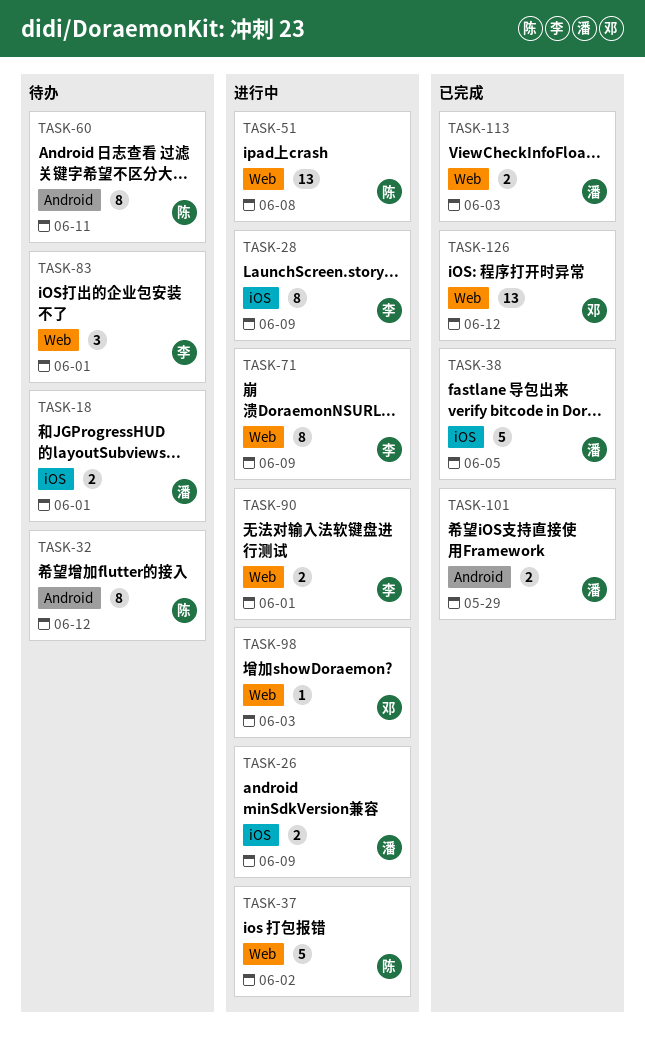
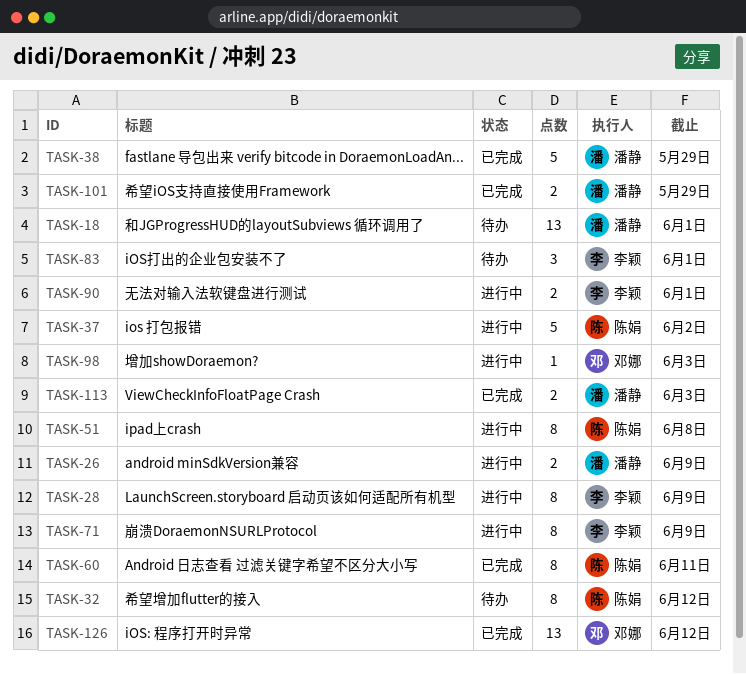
TASK-18, estimate: 2 -> 13
TASK-38, due: Jun 5 -> May 29
TASK-51, estimate: 13 -> 8
TASK-60, status: 待办 -> 已完成

